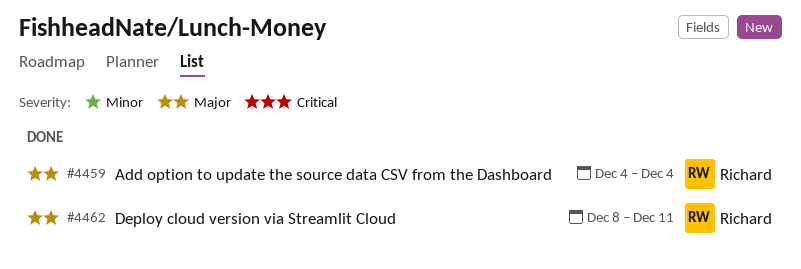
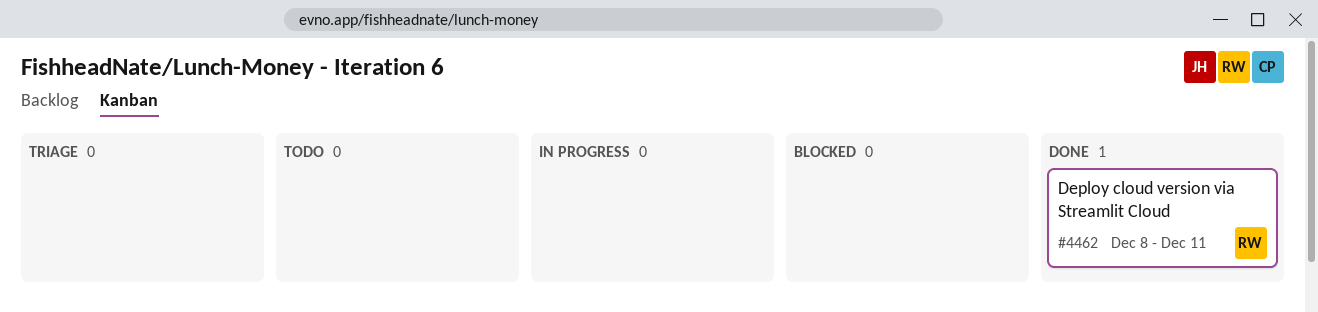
#4459: present -> none

